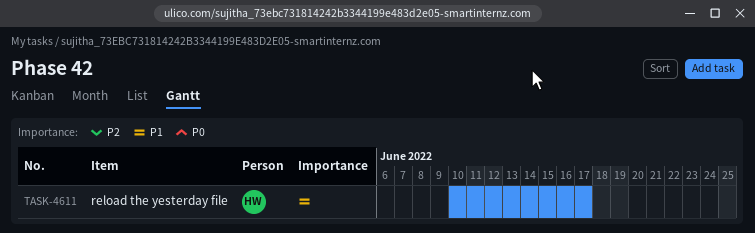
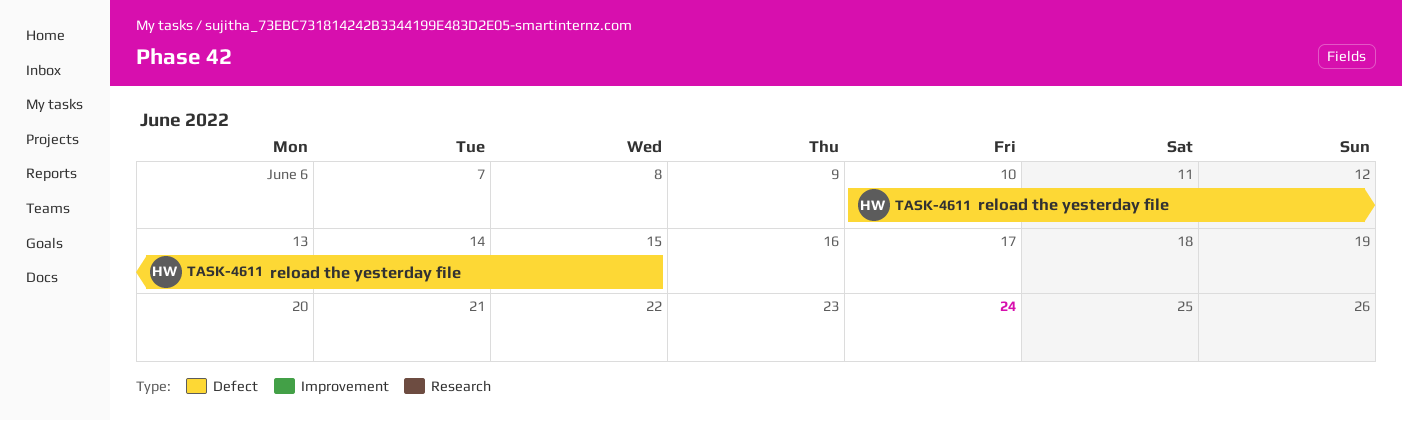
TASK-4611, due: Jun 17 -> Jun 15

